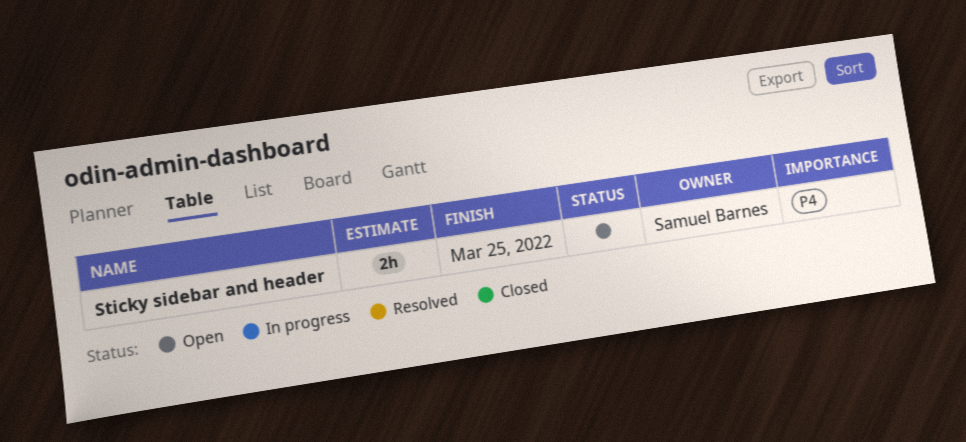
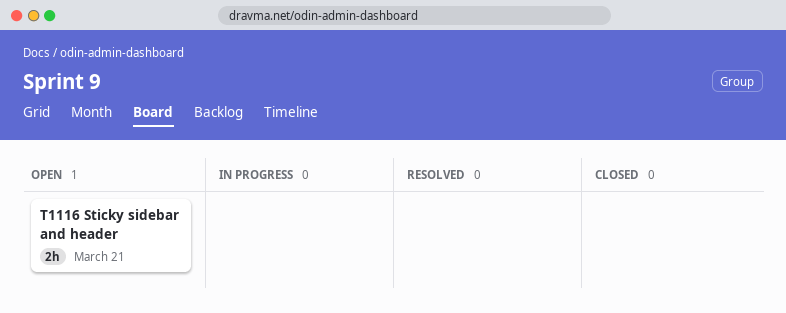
Sticky sidebar and header, due: Mar 25 -> Mar 21

